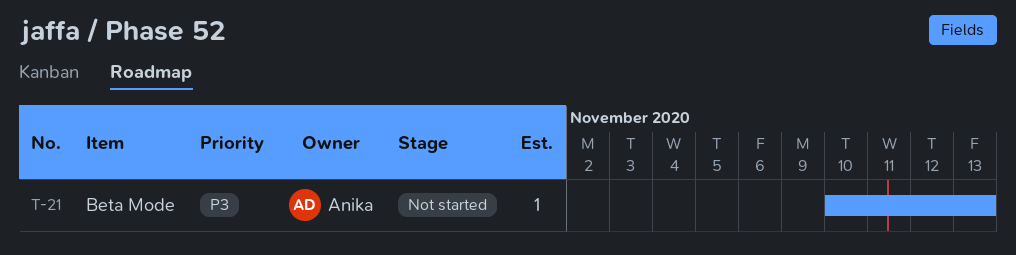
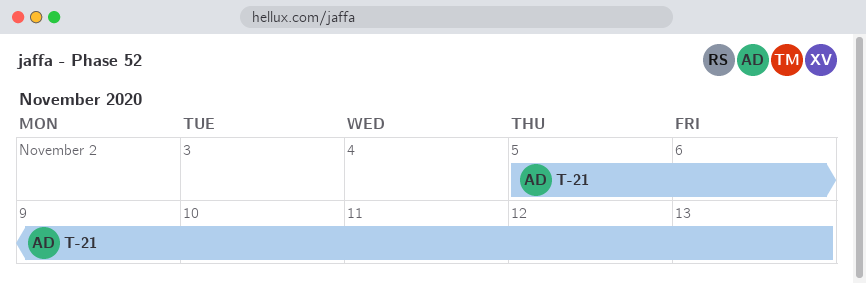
T-21, start: Nov 10 -> Nov 5

